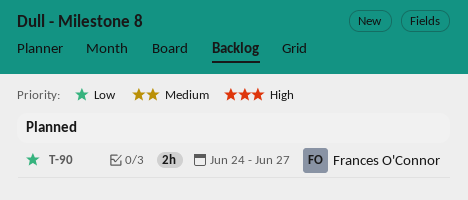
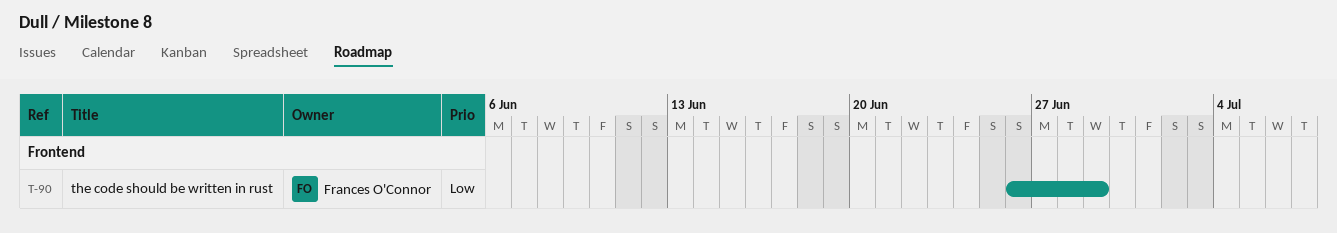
T-90, start: Jun 24 -> Jun 26
T-90, due: Jun 27 -> Jun 29

